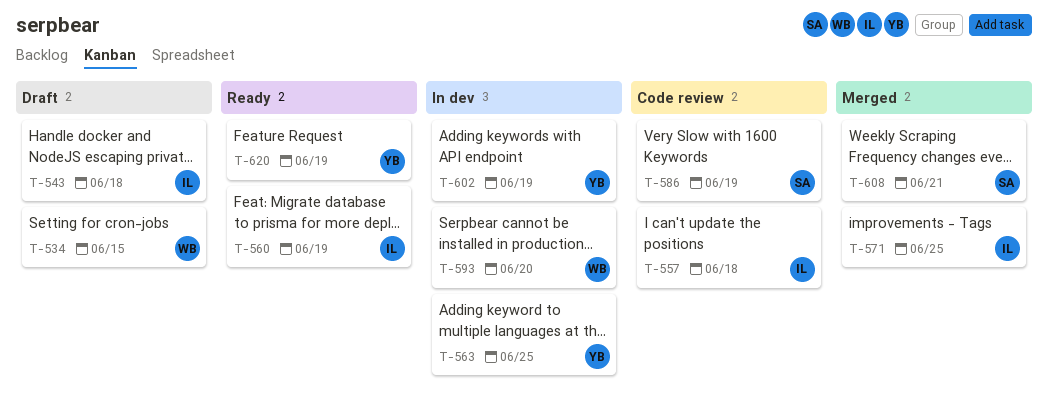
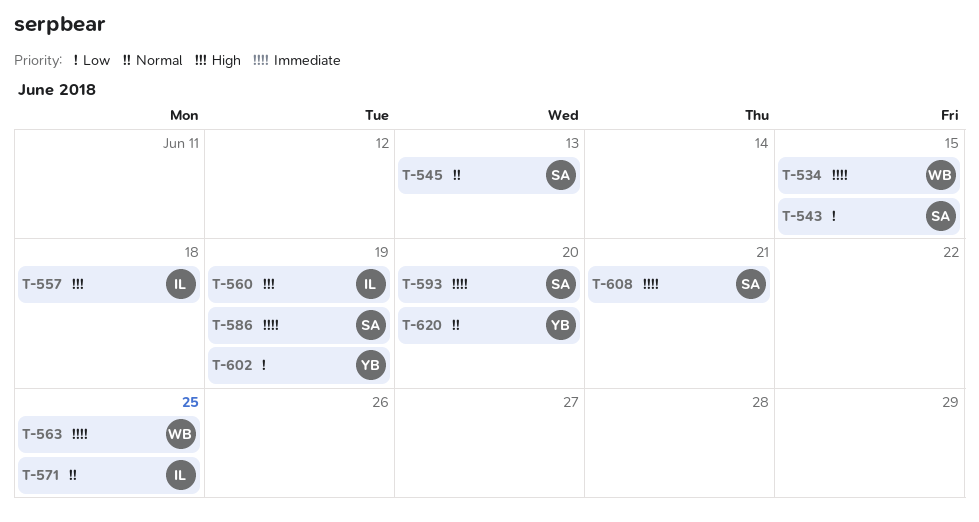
T-543, owner: IL -> SA
T-543, due: Jun 18 -> Jun 15
T-545: none -> present
T-563, owner: YB -> WB
T-593, owner: WB -> SA
T-620, due: Jun 19 -> Jun 20

